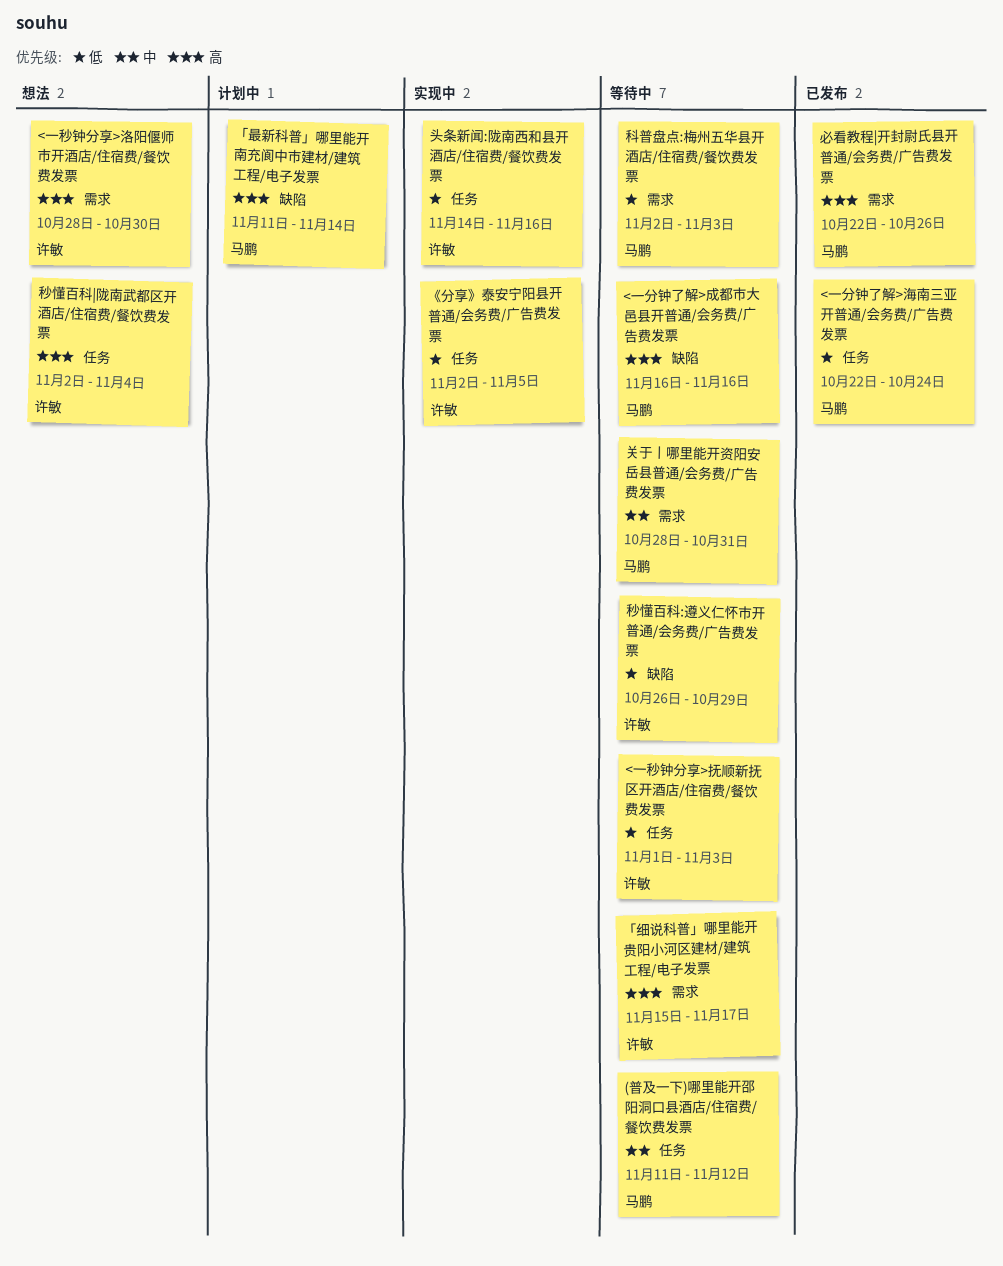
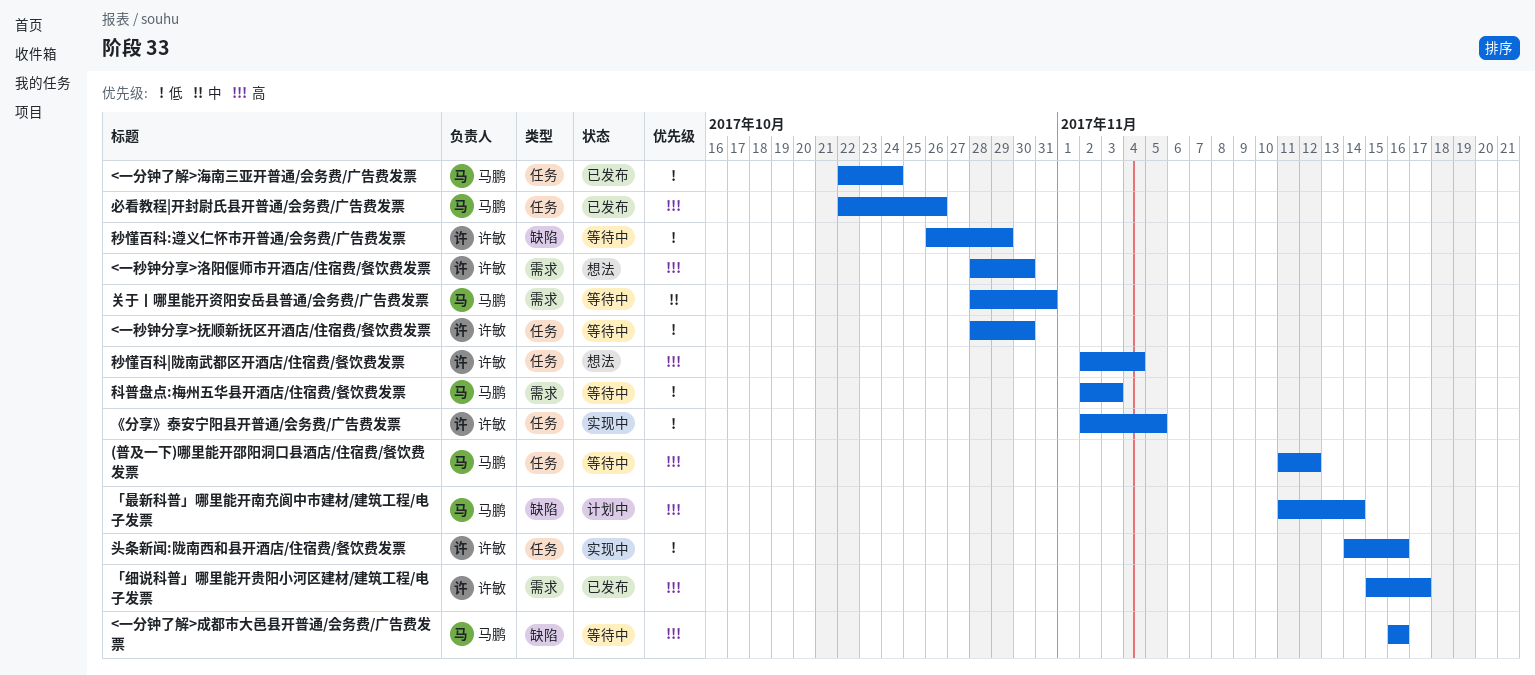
(普及一下)哪里能开邵阳洞口县酒店/住宿费/餐饮费发票, priority: 中 -> 高
<一秒钟分享>抚顺新抚区开酒店/住宿费/餐饮费发票, start: Nov 1 -> Oct 28
<一秒钟分享>抚顺新抚区开酒店/住宿费/餐饮费发票, due: Nov 3 -> Oct 30
「细说科普」哪里能开贵阳小河区建材/建筑工程/电子发票, status: 等待中 -> 已发布
必看教程|开封尉氏县开普通/会务费/广告费发票, label: 需求 -> 任务

